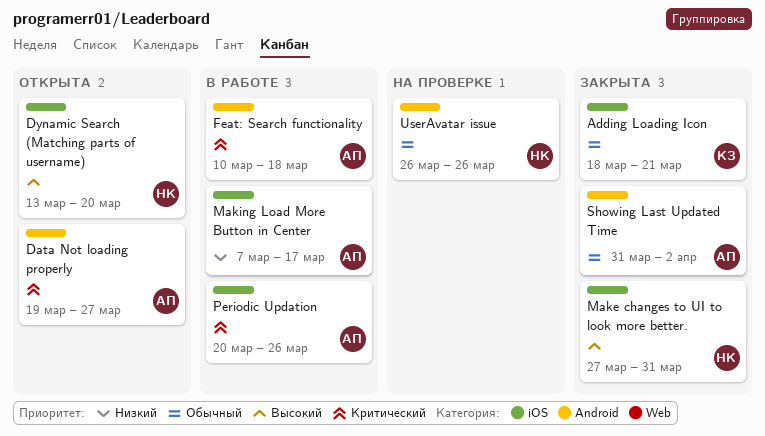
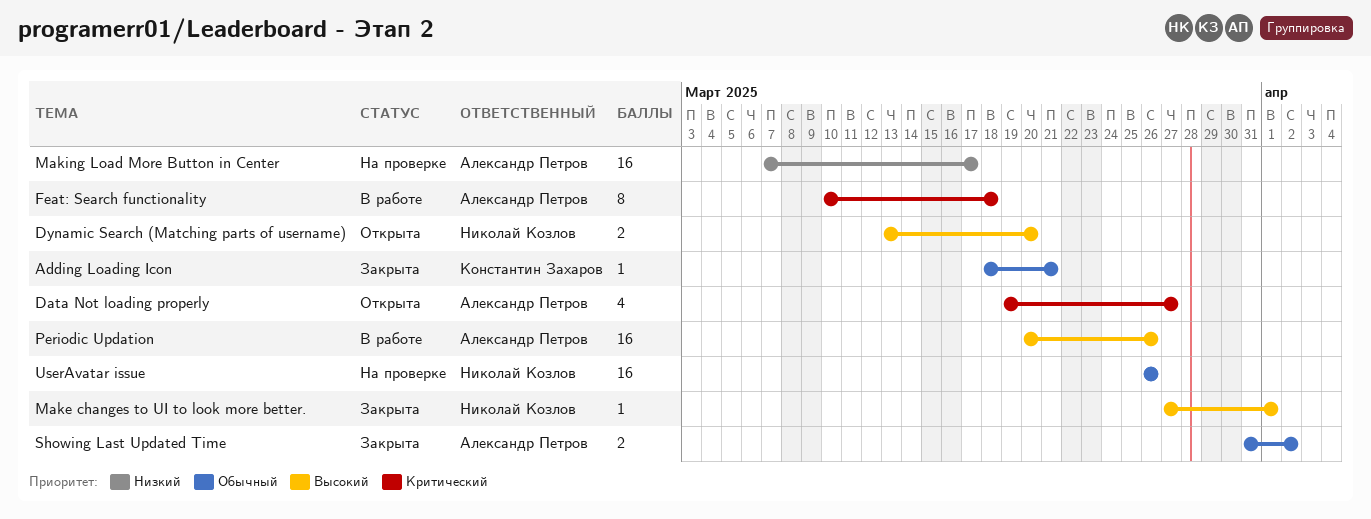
Make changes to UI to look more better., due: Mar 31 -> Apr 1
Making Load More Button in Center, status: В работе -> На проверке
Periodic Updation, priority: Критический -> Высокий

